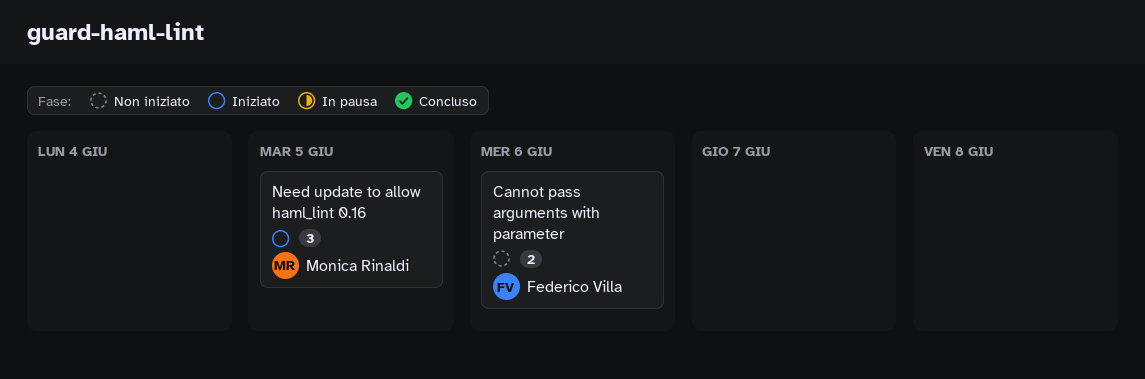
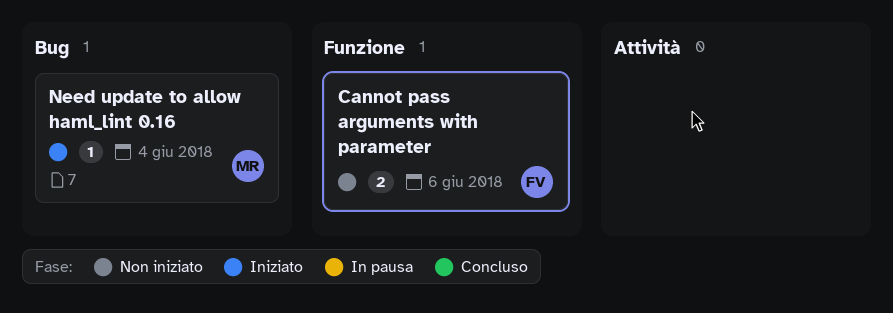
Need update to allow haml_lint 0.16, estimate: 3 -> 1
Need update to allow haml_lint 0.16, due: Jun 5 -> Jun 4

